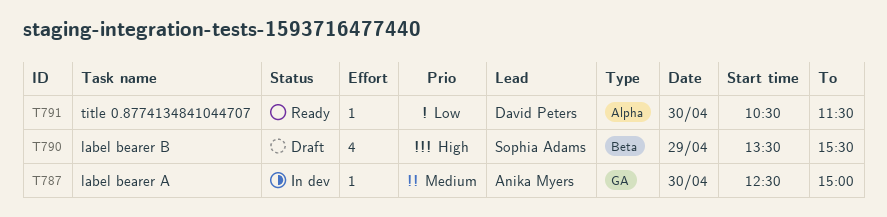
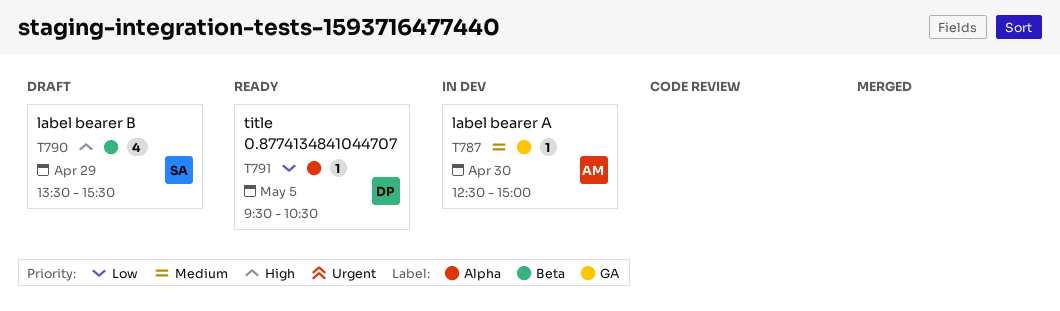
T791, day: Apr 30 -> May 5
T791, begins: 10:30 -> 09:30
T791, ends: 11:30 -> 10:30

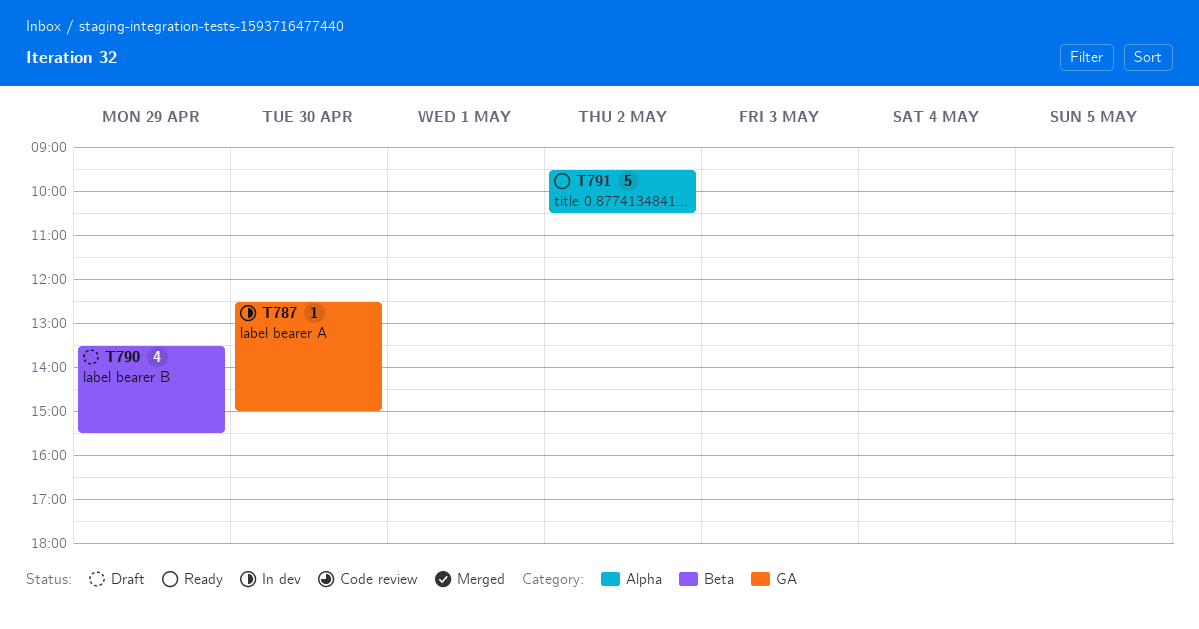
T791, estimate: 1 -> 5
T791, day: May 5 -> May 2

